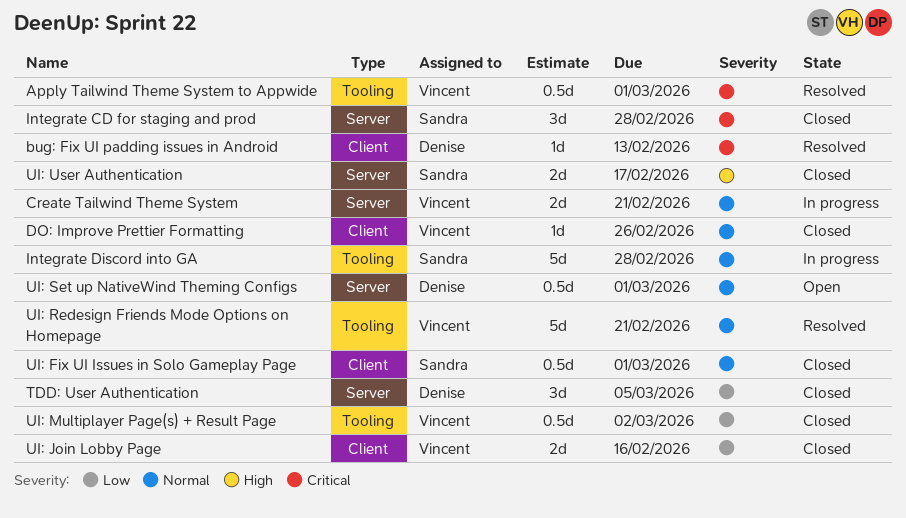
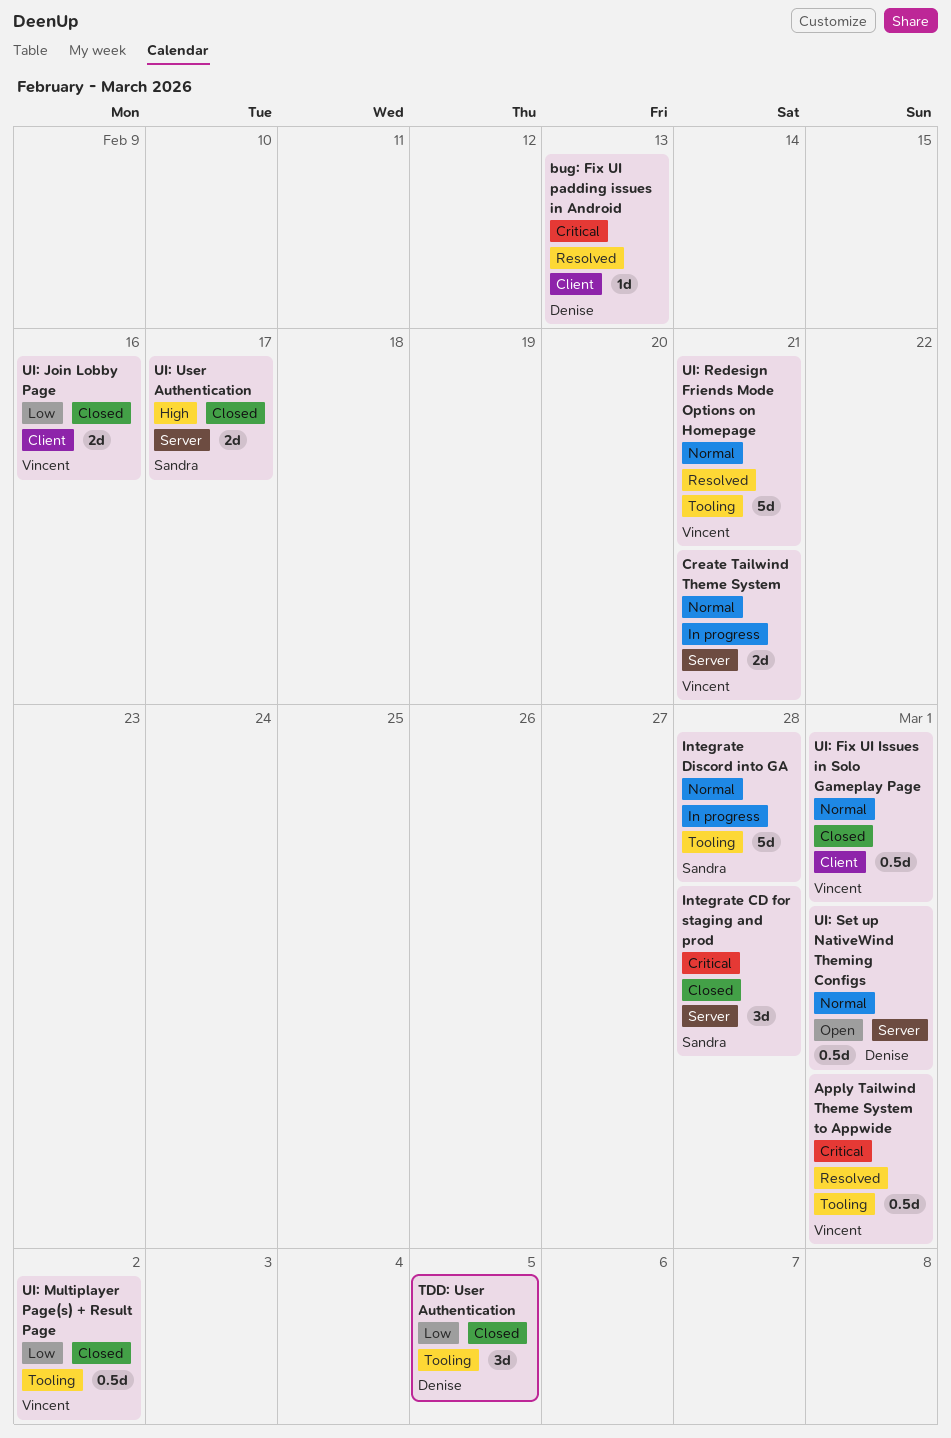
DO: Improve Prettier Formatting: present -> none
TDD: User Authentication, label: Server -> Tooling
UI: Fix UI Issues in Solo Gameplay Page, owner: Sandra -> Vincent

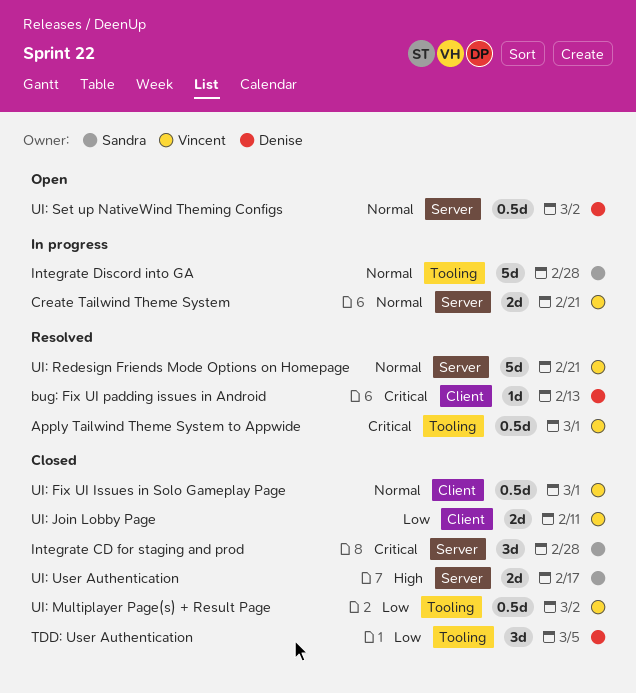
UI: Join Lobby Page, due: Feb 16 -> Feb 11
UI: Redesign Friends Mode Options on Homepage, label: Tooling -> Server
UI: Set up NativeWind Theming Configs, due: Mar 1 -> Mar 2

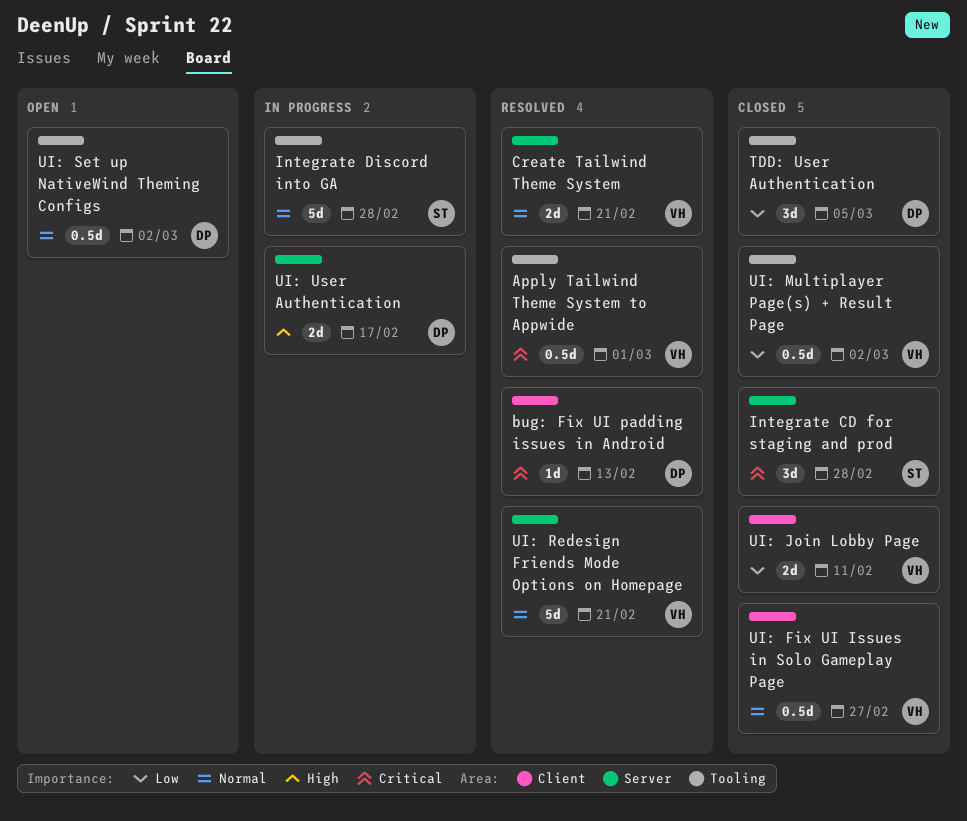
Create Tailwind Theme System, status: In progress -> Resolved
UI: Fix UI Issues in Solo Gameplay Page, due: Mar 1 -> Feb 27
UI: Set up NativeWind Theming Configs, label: Server -> Tooling
UI: User Authentication, status: Closed -> In progress
UI: User Authentication, owner: Sandra -> Denise

